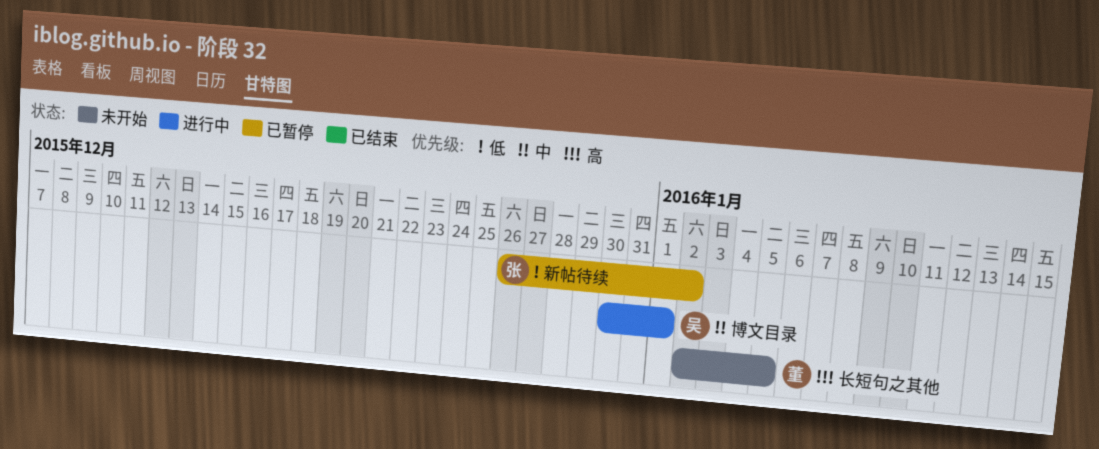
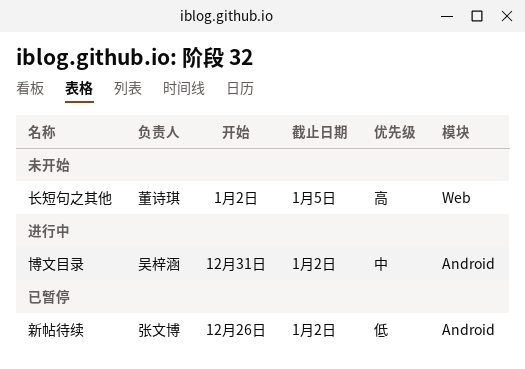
博文目录, start: Dec 30 -> Dec 31
博文目录, due: Jan 1 -> Jan 2

